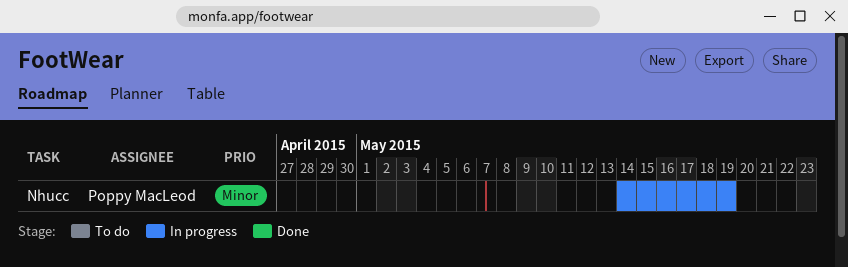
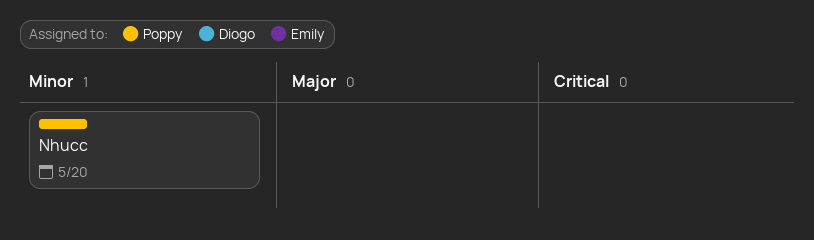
Nhucc, due: May 19 -> May 20

